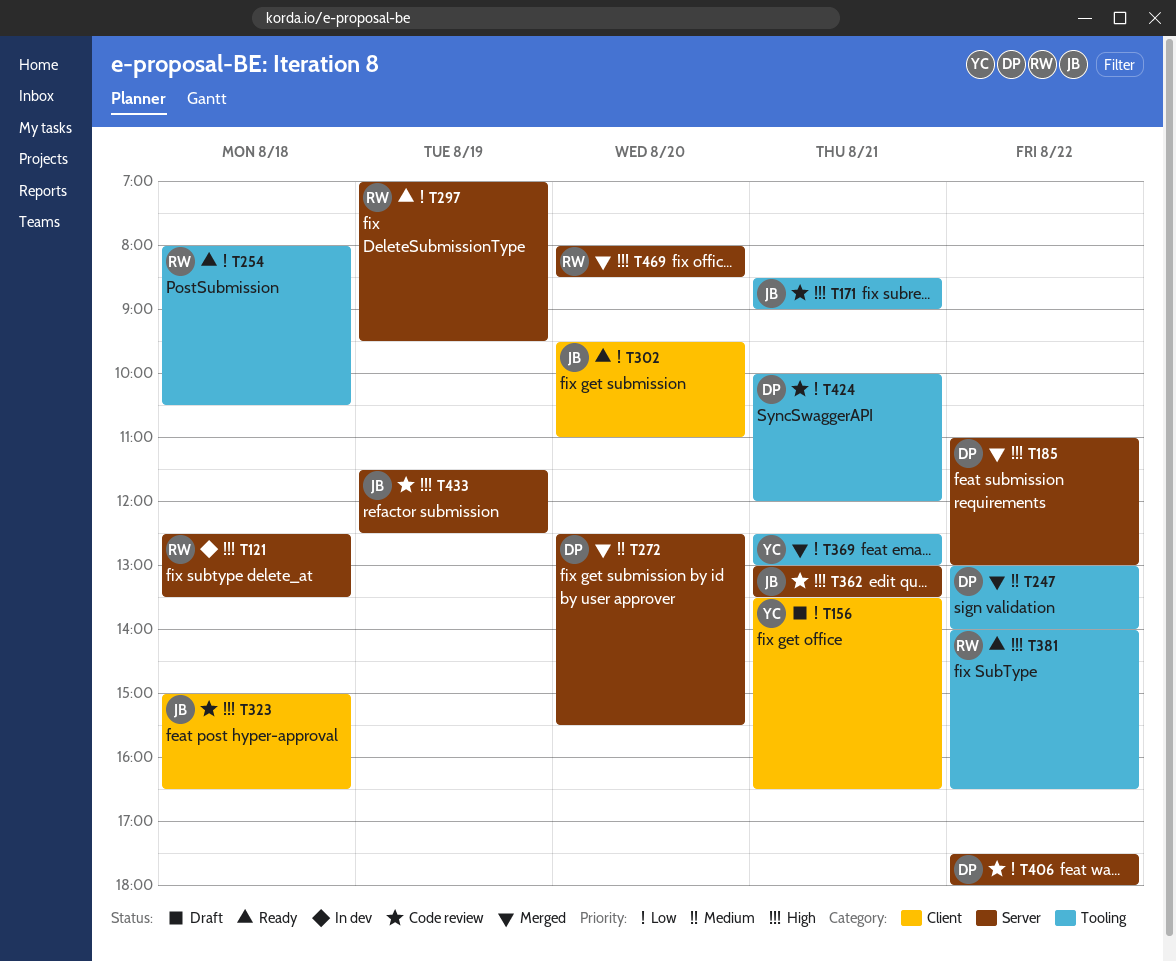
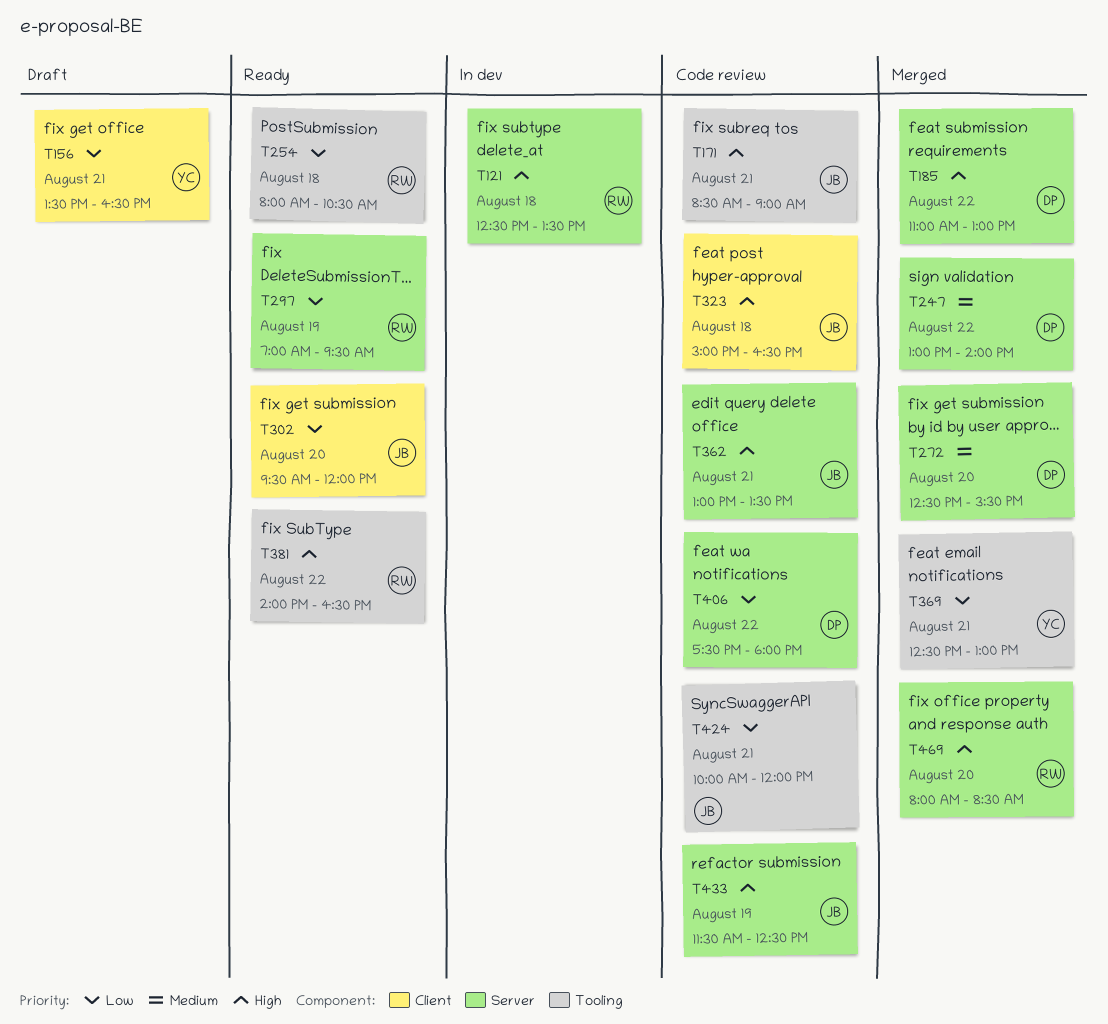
T247, label: Tooling -> Server
T302, ends: 11:00 -> 12:00
T424, owner: DP -> JB

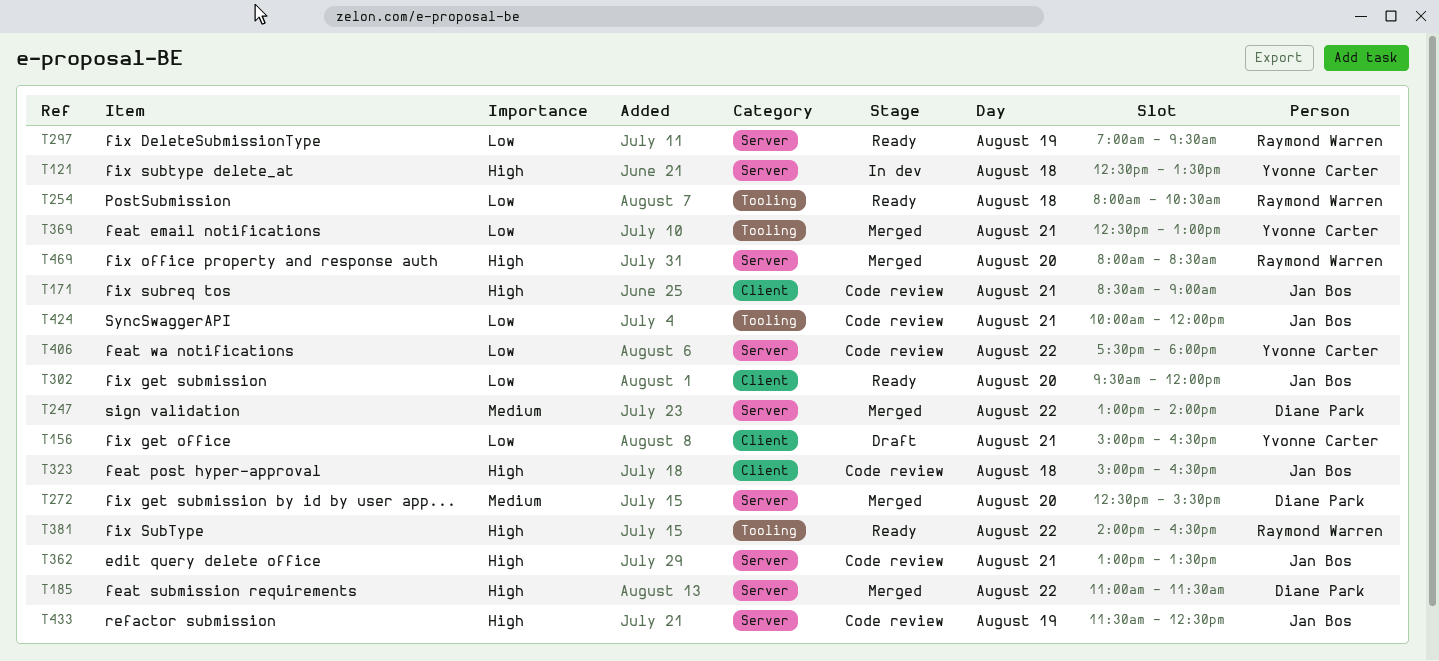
T121, owner: Raymond Warren -> Yvonne Carter
T156, begins: 13:30 -> 15:00
T171, label: Tooling -> Client
T185, ends: 13:00 -> 11:30
T406, owner: Diane Park -> Yvonne Carter

